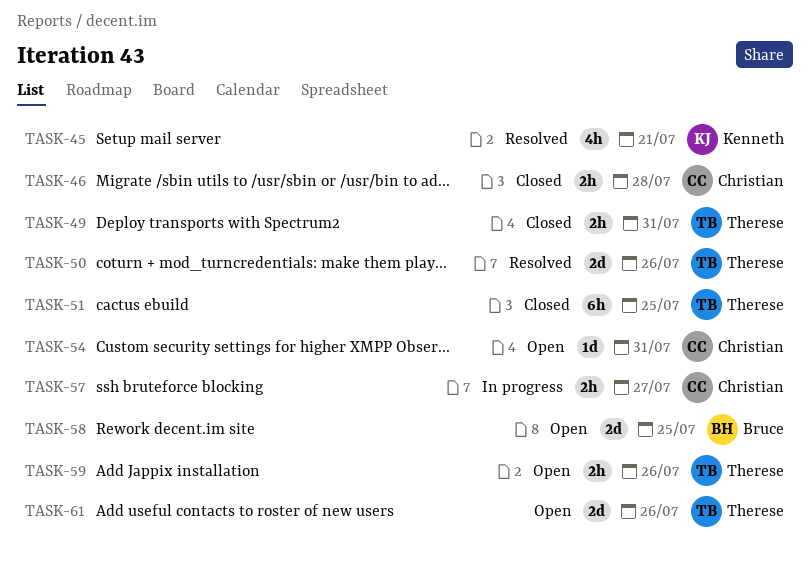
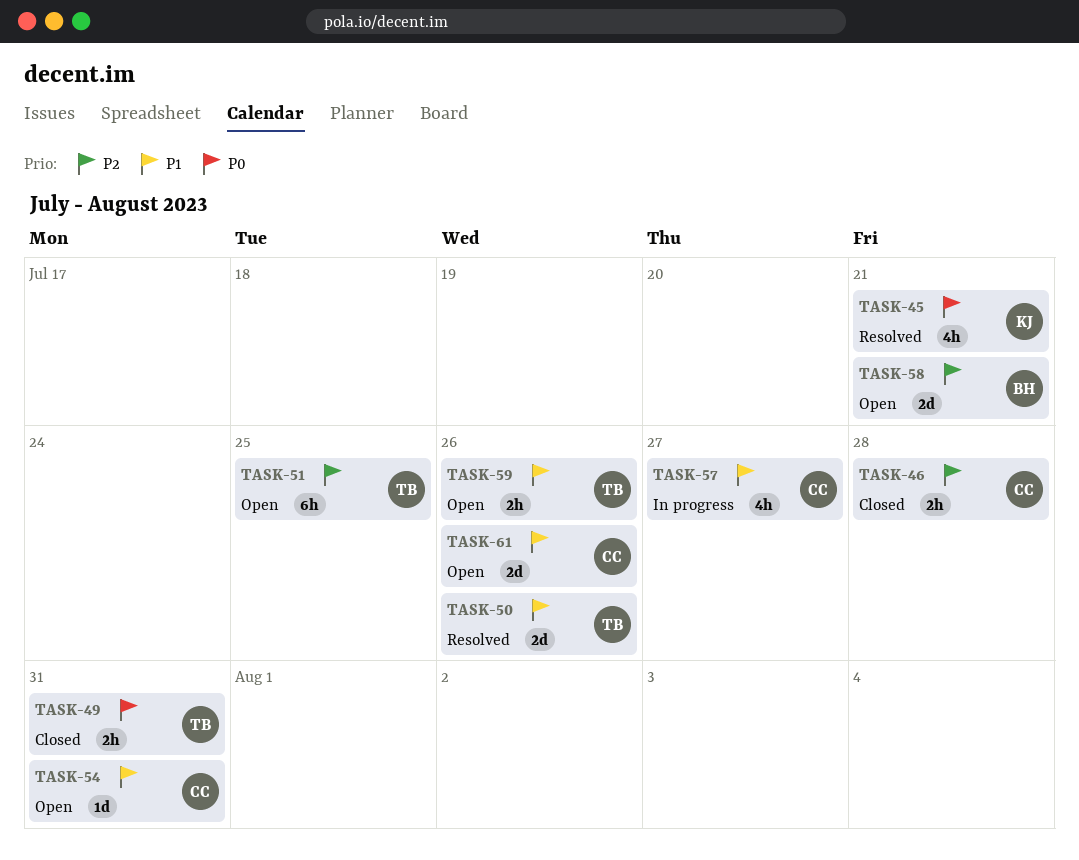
TASK-51, status: Closed -> Open
TASK-57, estimate: 2h -> 4h
TASK-58, due: Jul 25 -> Jul 21
TASK-61, owner: Therese -> Christian

